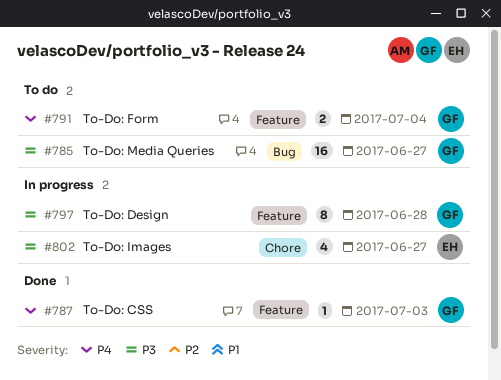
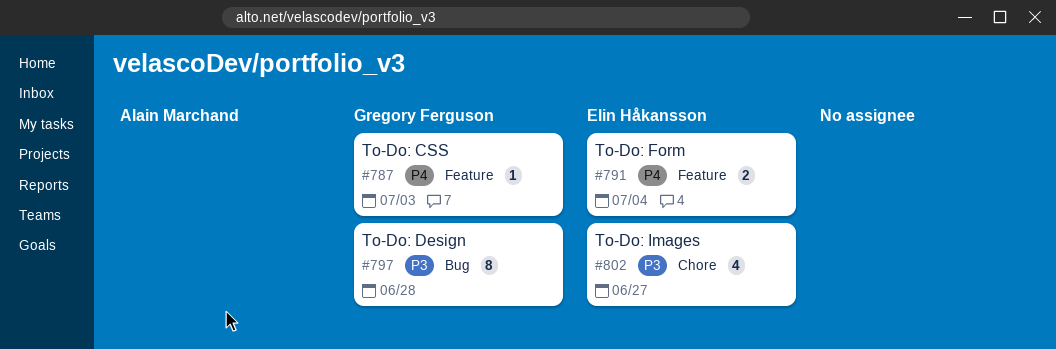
#785: present -> none
#791, owner: Gregory Ferguson -> Elin Håkansson
#797, label: Feature -> Bug

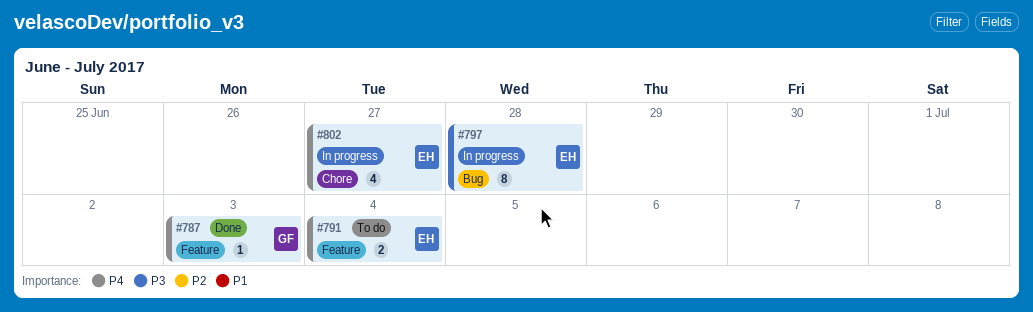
#797, owner: Gregory Ferguson -> Elin Håkansson
#802, priority: P3 -> P4

